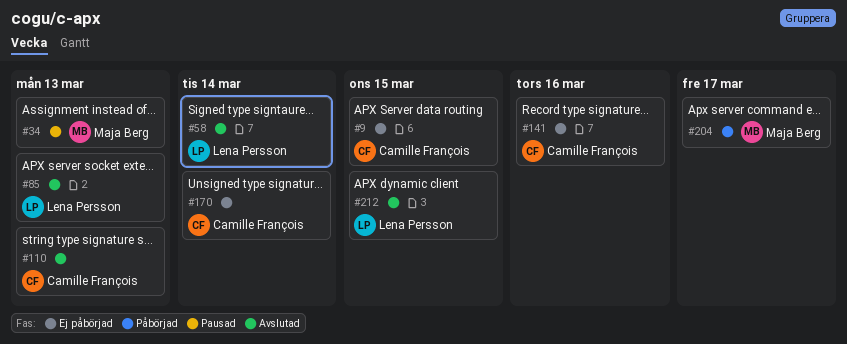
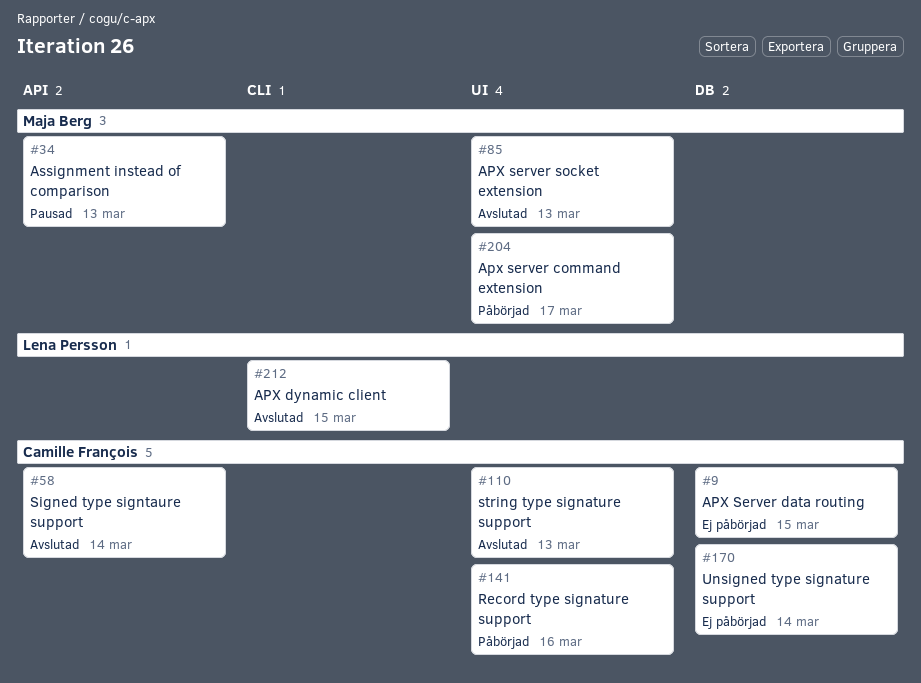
#58, owner: Lena Persson -> Camille François
#85, owner: Lena Persson -> Maja Berg
#141, status: Ej påbörjad -> Påbörjad

